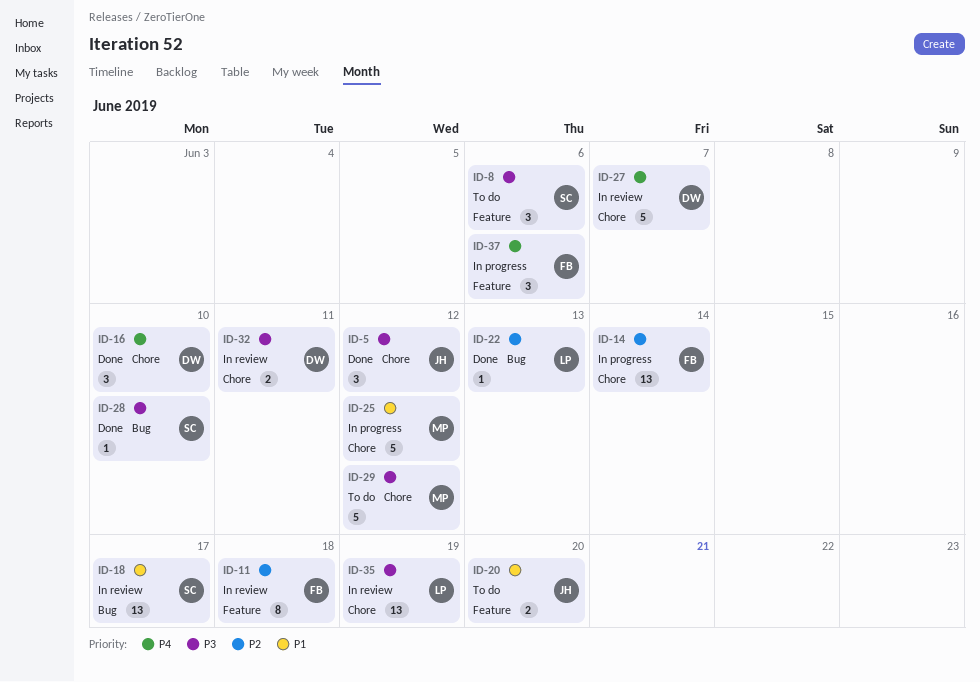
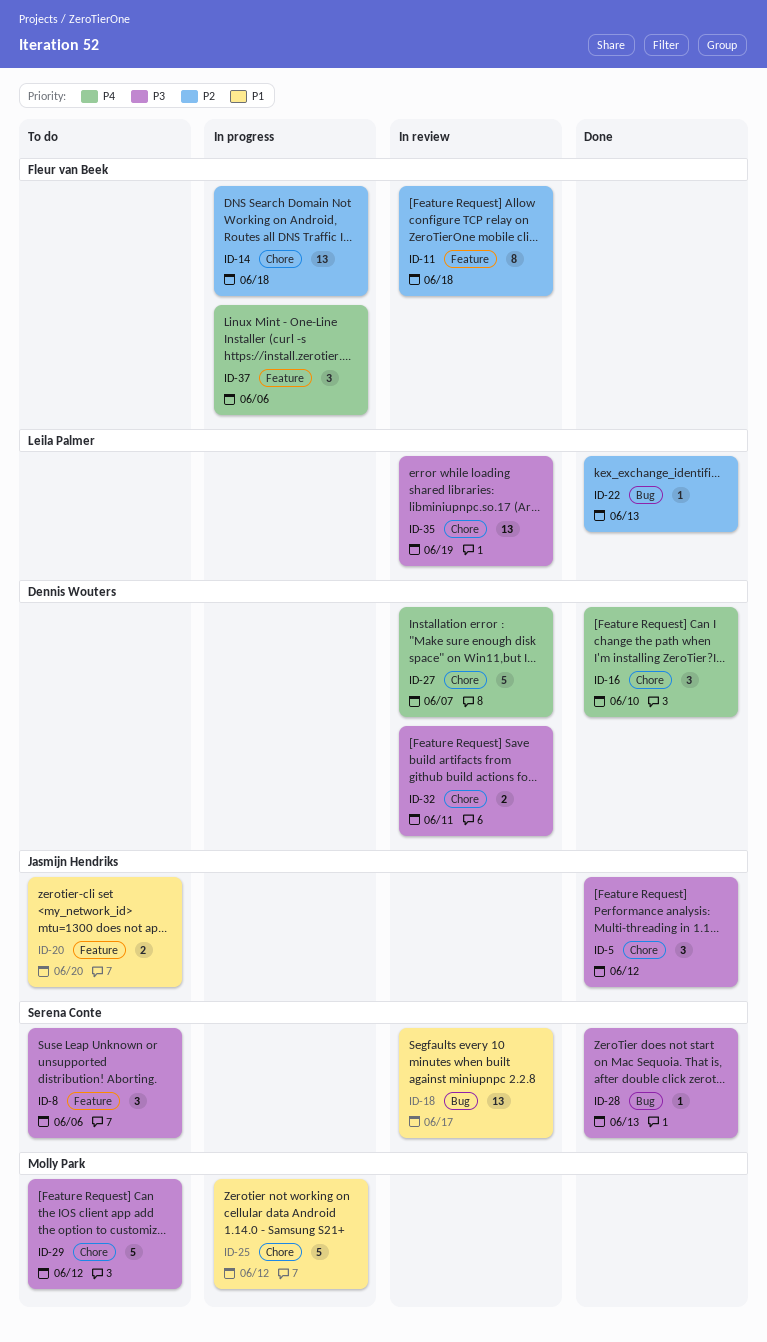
ID-14, due: Jun 14 -> Jun 18
ID-28, due: Jun 10 -> Jun 13

